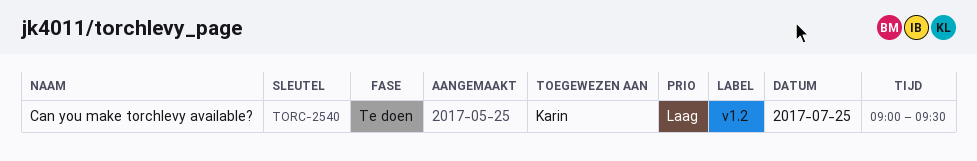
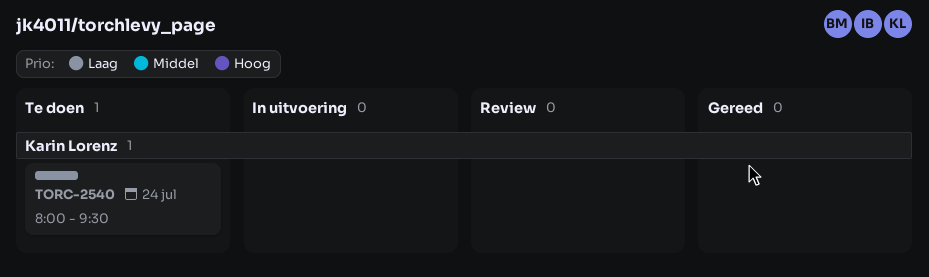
TORC-2540, day: Jul 25 -> Jul 24
TORC-2540, begins: 09:00 -> 08:00

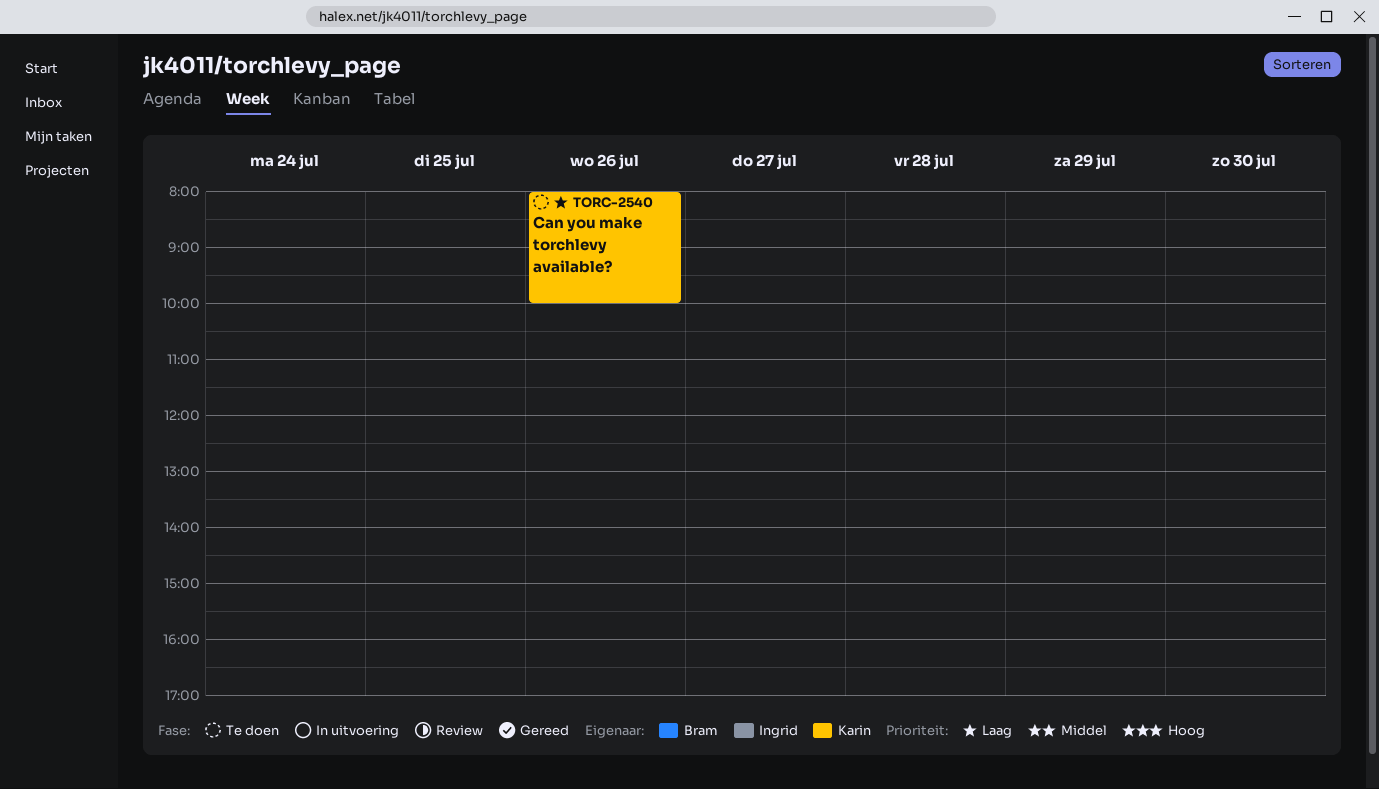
TORC-2540, day: Jul 24 -> Jul 26
TORC-2540, ends: 09:30 -> 10:00

